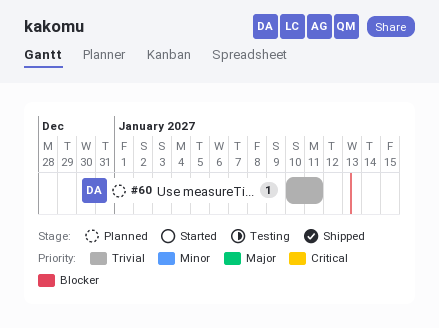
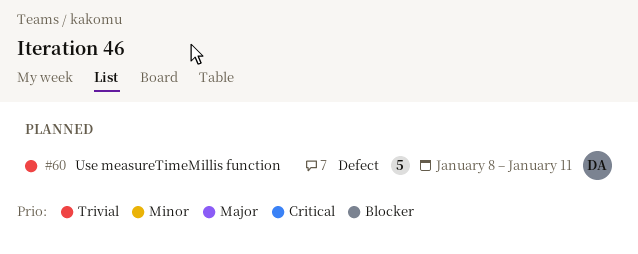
#60, estimate: 1 -> 5
#60, start: Jan 10 -> Jan 8

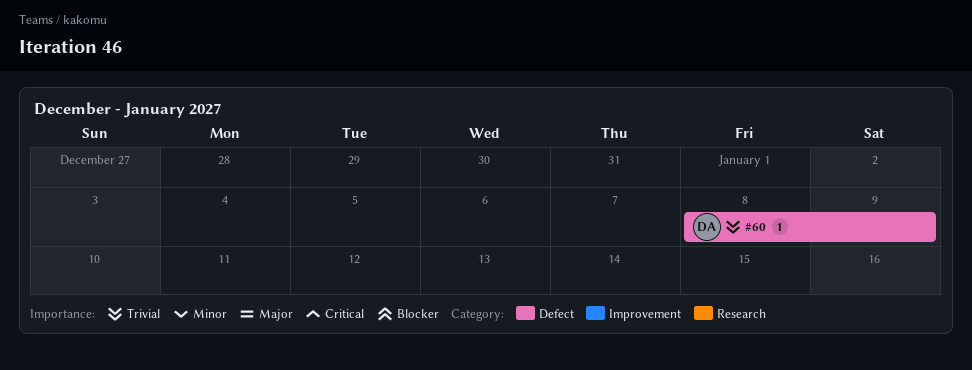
#60, estimate: 5 -> 1
#60, due: Jan 11 -> Jan 9

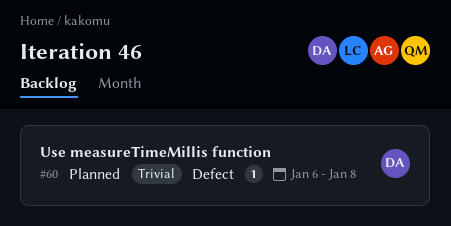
#60, start: Jan 8 -> Jan 6
#60, due: Jan 9 -> Jan 8

